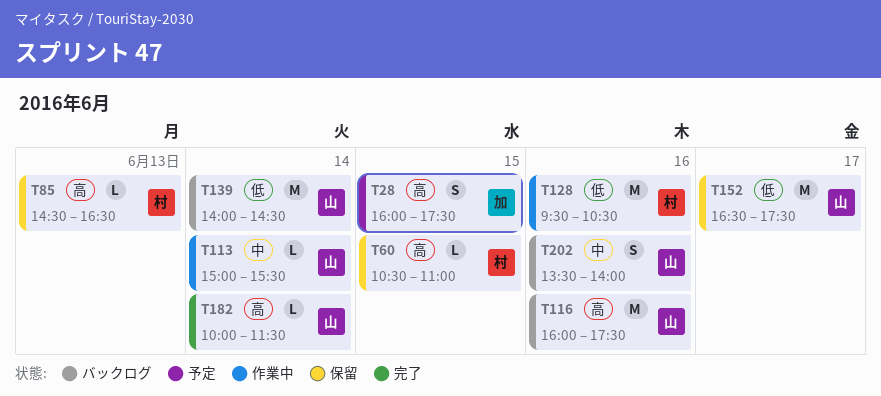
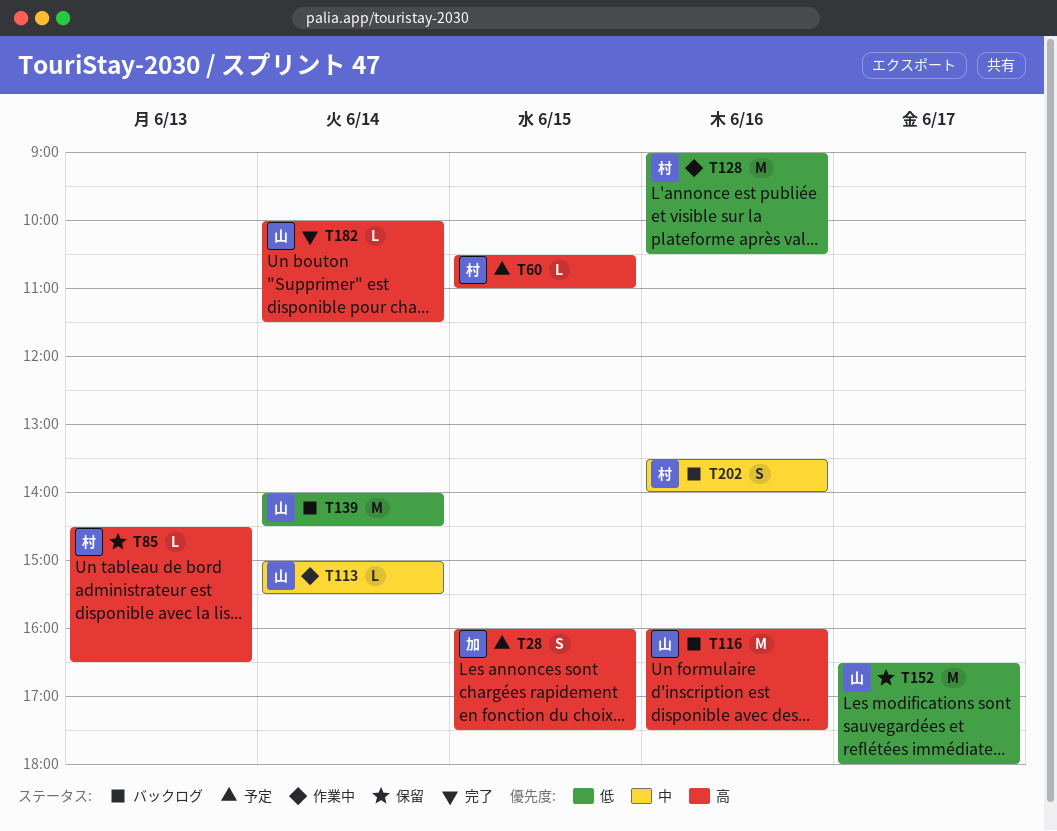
T60, status: 保留 -> 予定
T128, begins: 09:30 -> 09:00
T152, ends: 17:30 -> 18:00
T202, owner: 山 -> 村

